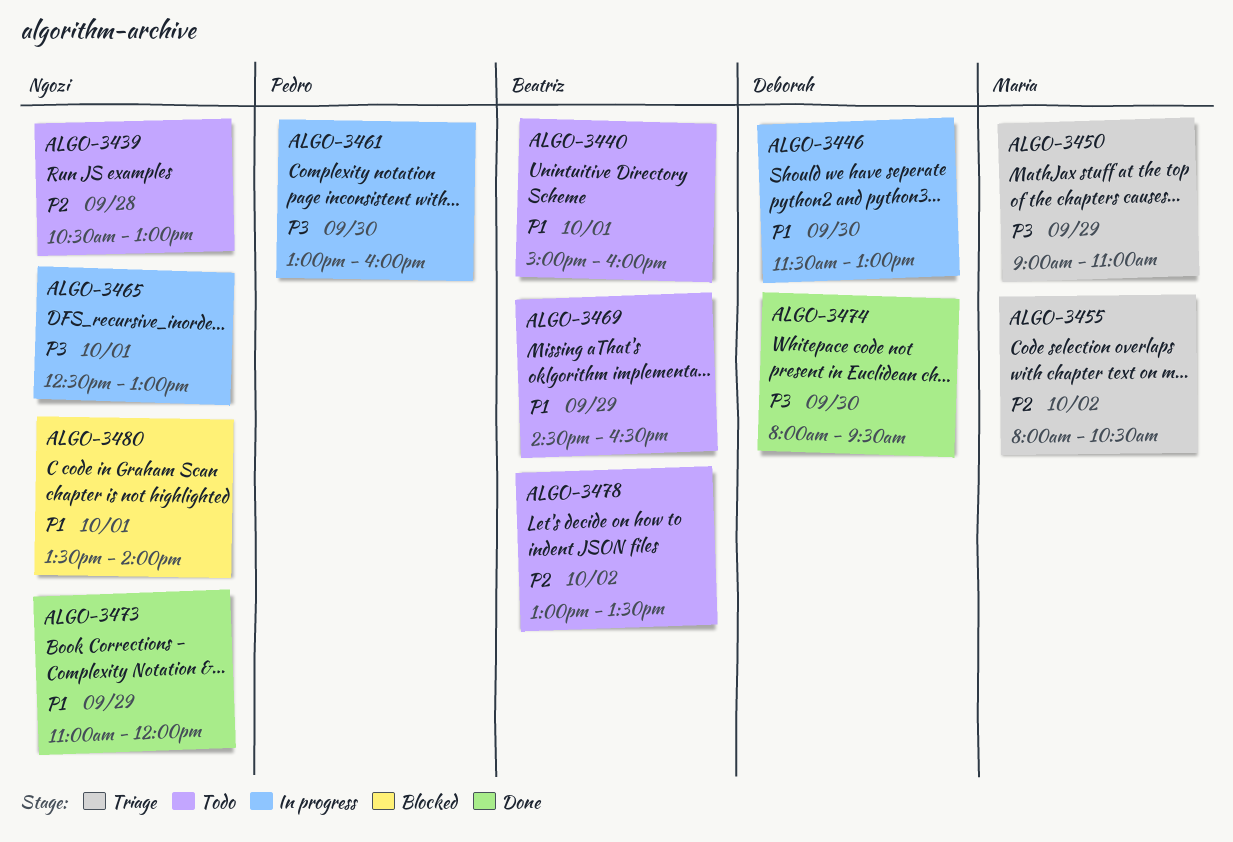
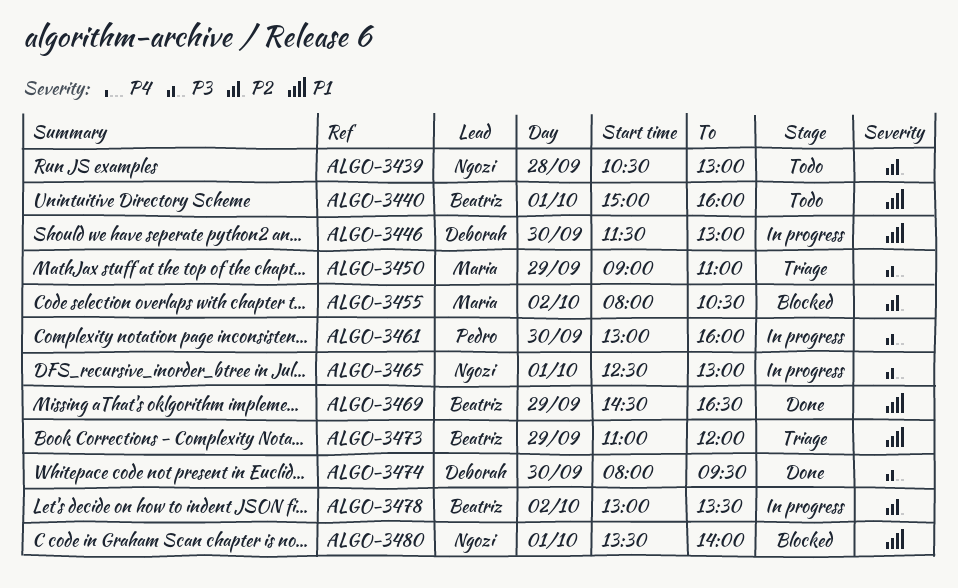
ALGO-3455, status: Triage -> Blocked
ALGO-3469, status: Todo -> Done
ALGO-3473, status: Done -> Triage
ALGO-3473, owner: Ngozi -> Beatriz
ALGO-3478, status: Todo -> In progress

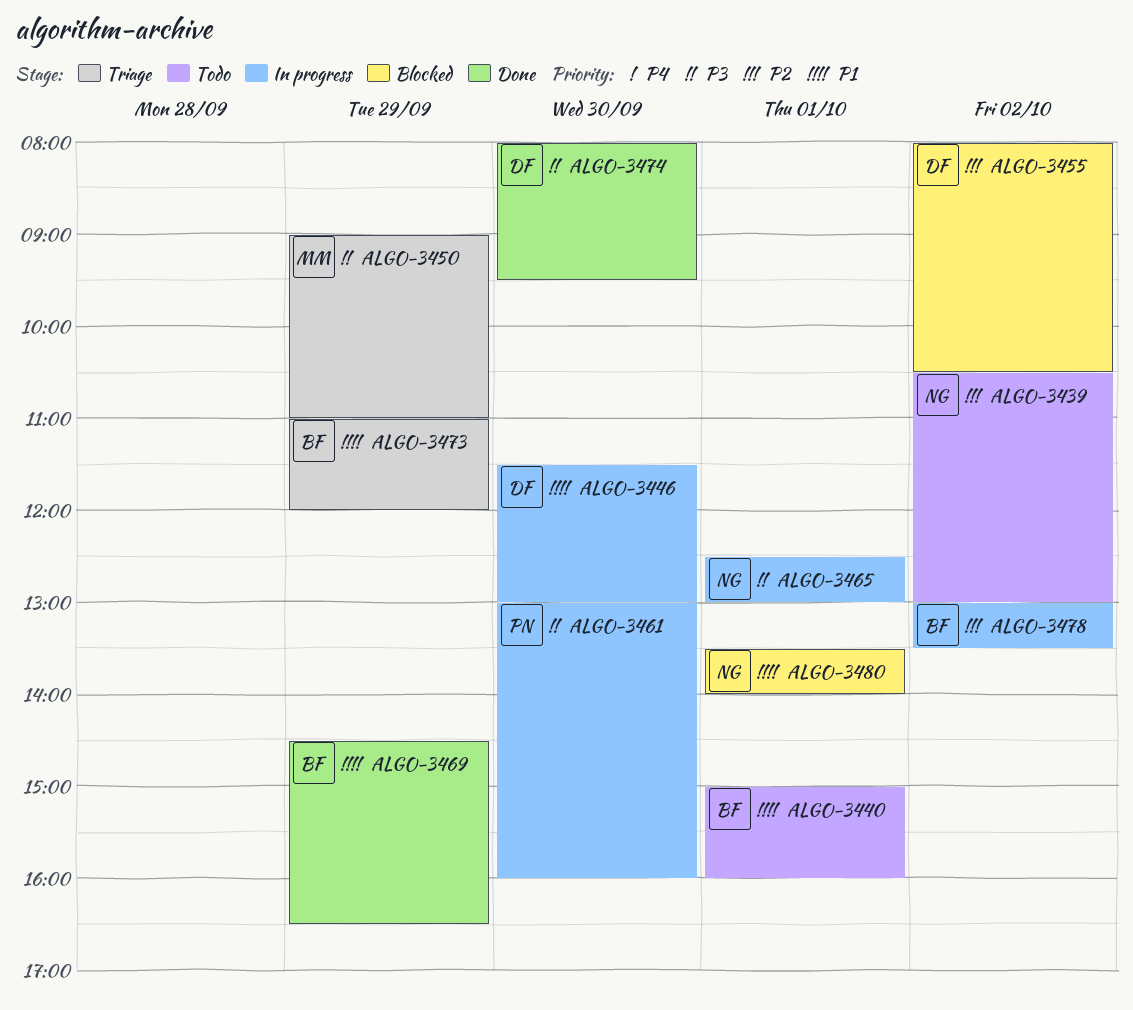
ALGO-3439, day: Sep 28 -> Oct 2
ALGO-3455, owner: Maria -> Deborah

